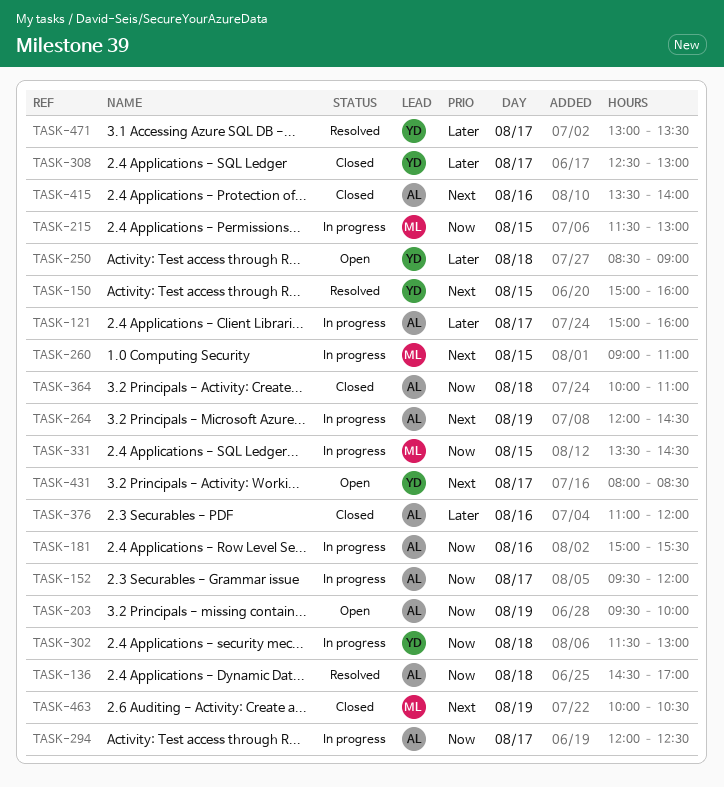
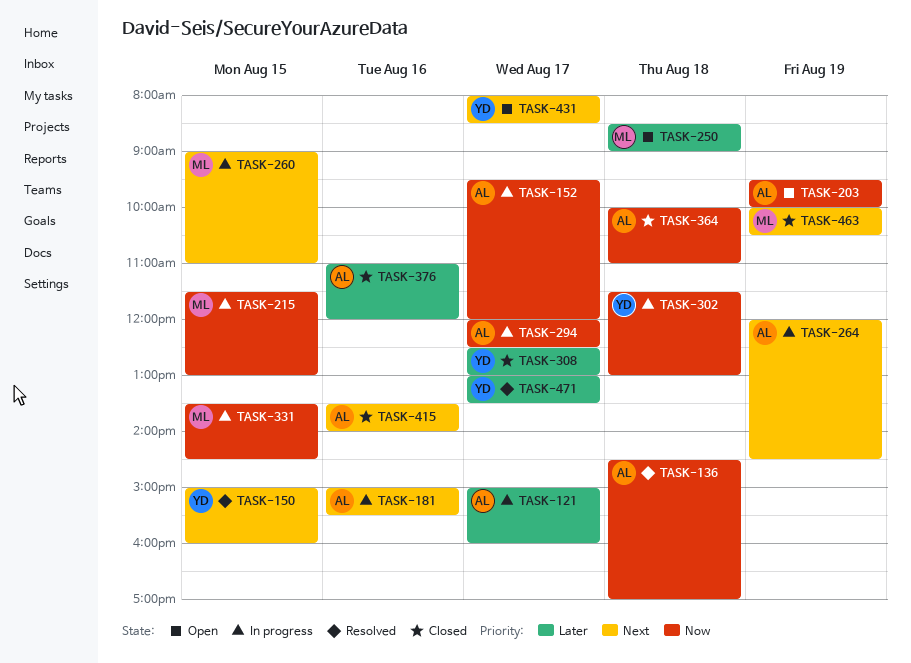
TASK-181, priority: Now -> Next
TASK-250, owner: YD -> ML

